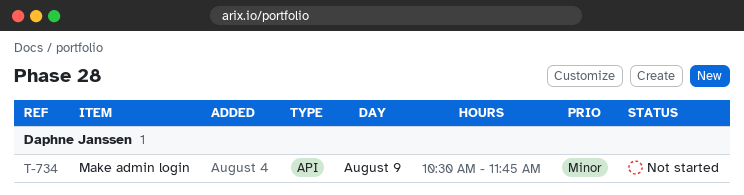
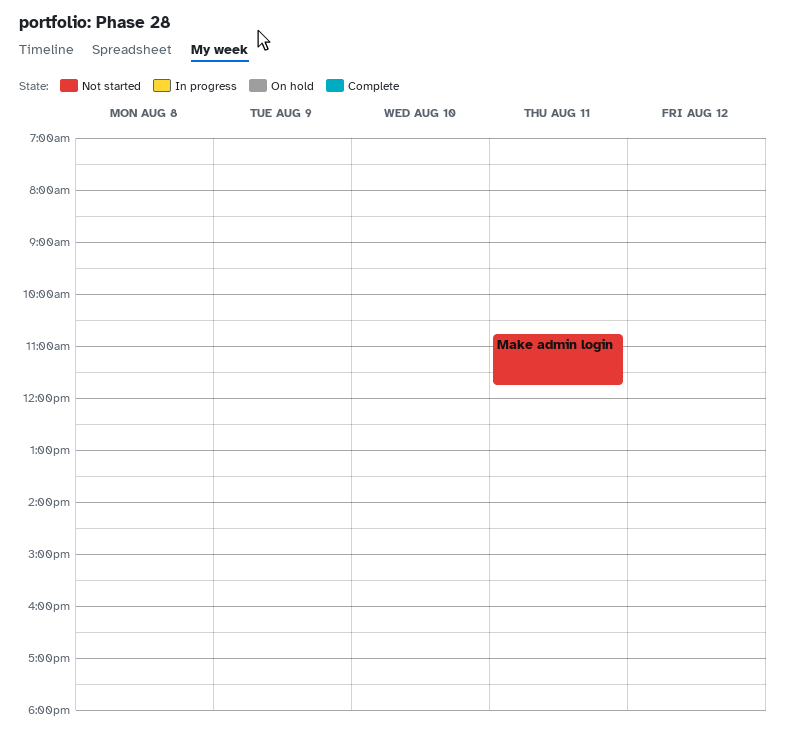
Make admin login, day: Aug 9 -> Aug 11
Make admin login, begins: 10:30 -> 10:45

